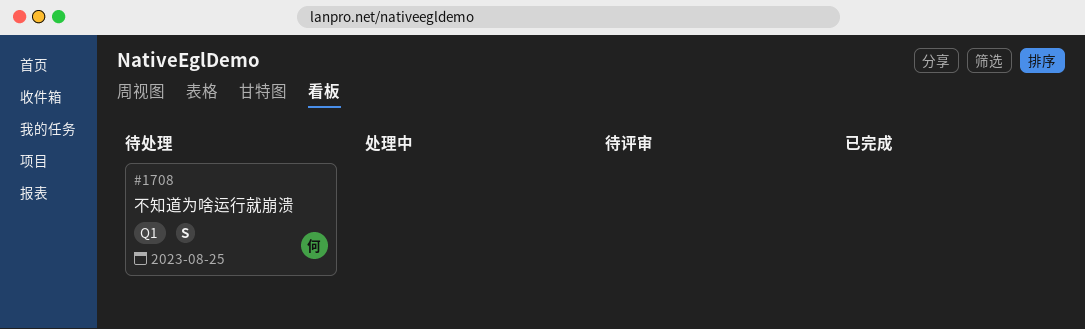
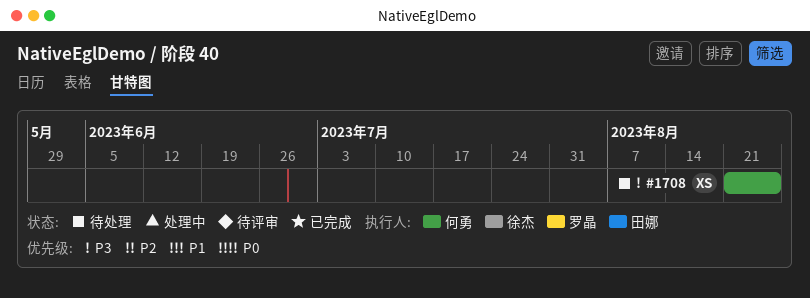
#1708, estimate: S -> XS

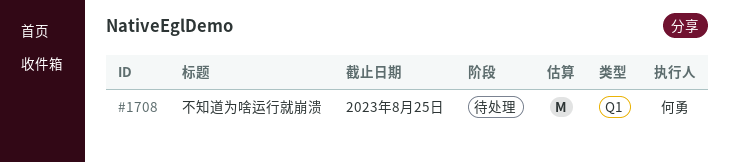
#1708, estimate: XS -> M

